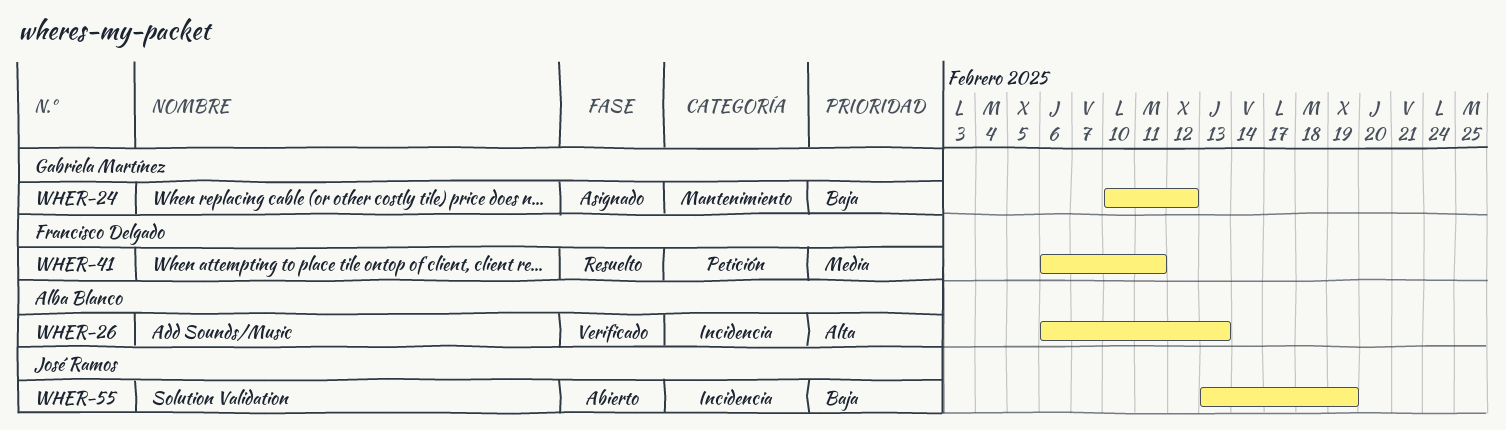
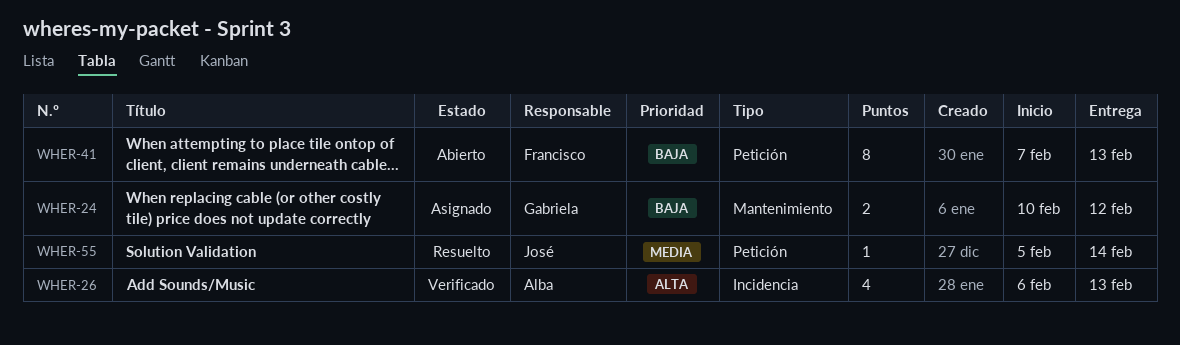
WHER-41, status: Resuelto -> Abierto
WHER-41, priority: Media -> Baja
WHER-41, start: Feb 6 -> Feb 7
WHER-41, due: Feb 11 -> Feb 13
WHER-55, status: Abierto -> Resuelto
WHER-55, priority: Baja -> Media
WHER-55, label: Incidencia -> Petición
WHER-55, start: Feb 13 -> Feb 5
WHER-55, due: Feb 19 -> Feb 14

